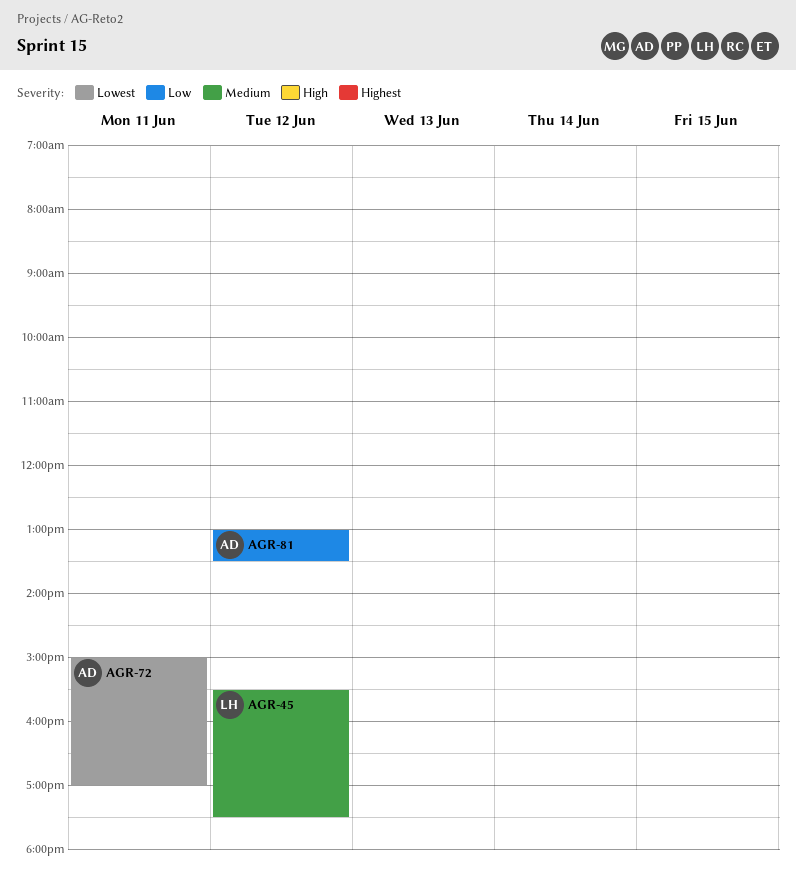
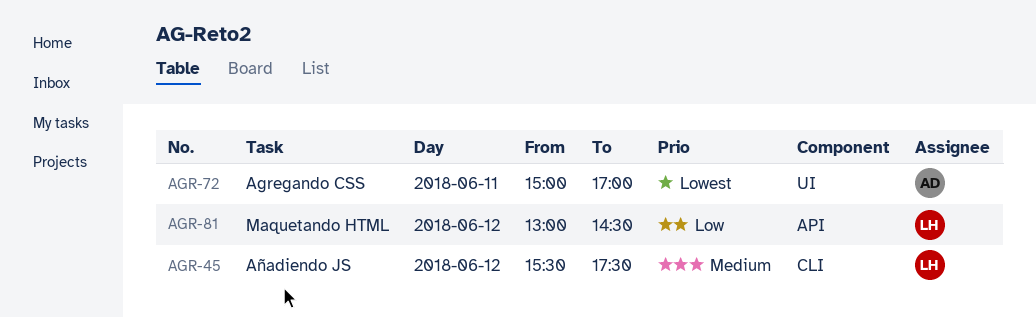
AGR-81, owner: AD -> LH
AGR-81, ends: 13:30 -> 14:30

